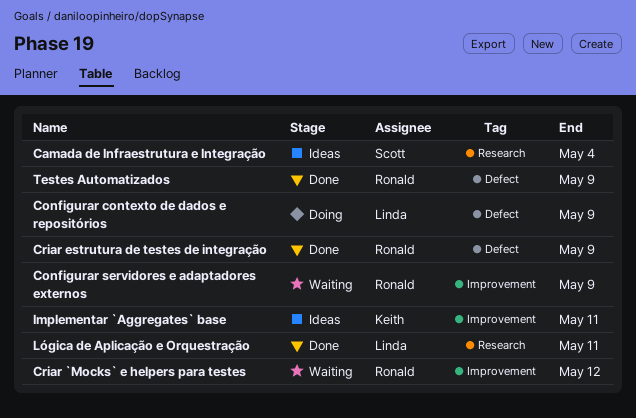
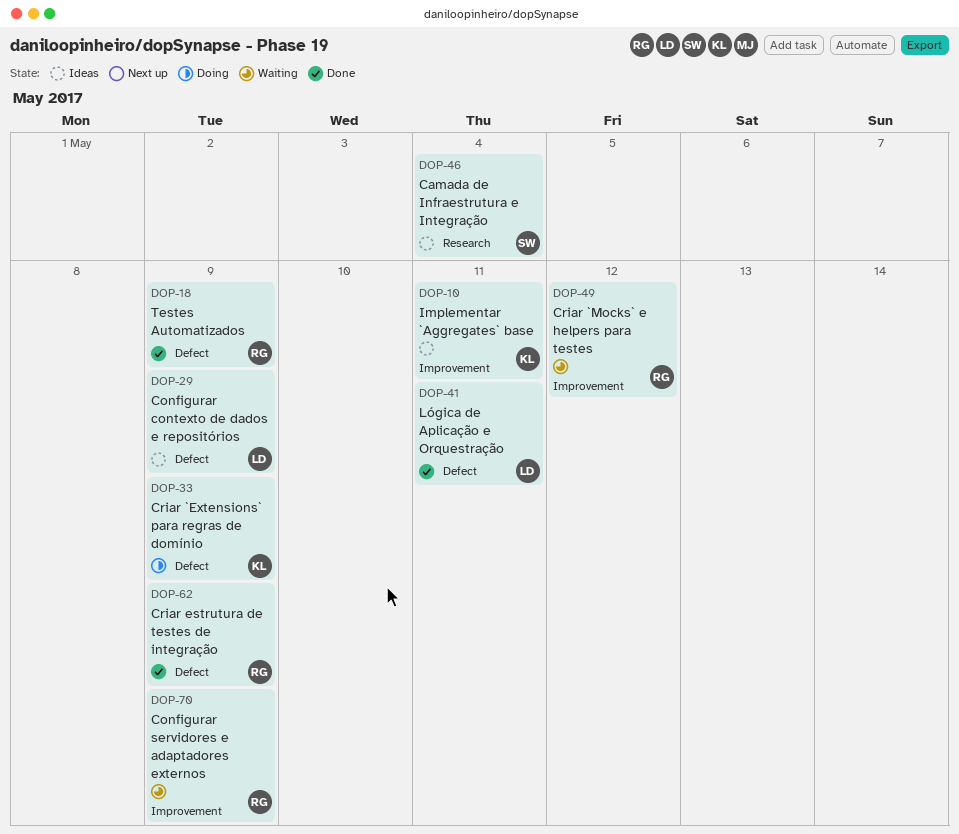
Configurar contexto de dados e repositórios, status: Doing -> Ideas
Criar `Extensions` para regras de domínio: none -> present
Lógica de Aplicação e Orquestração, label: Research -> Defect

